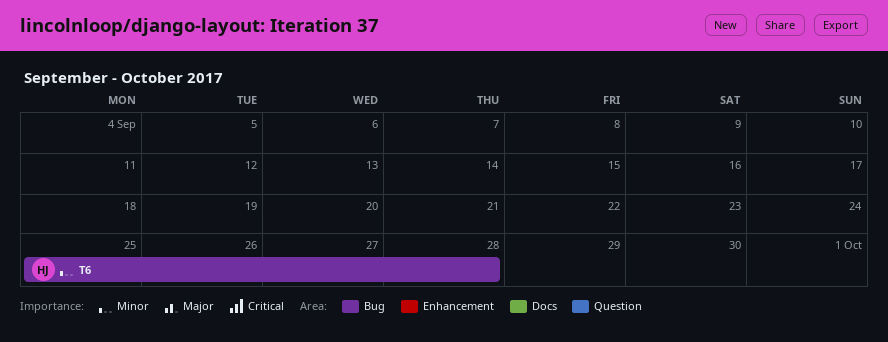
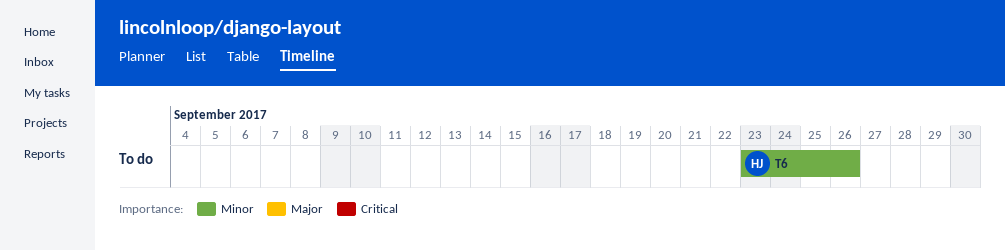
T6, start: Sep 25 -> Sep 23
T6, due: Sep 28 -> Sep 26

